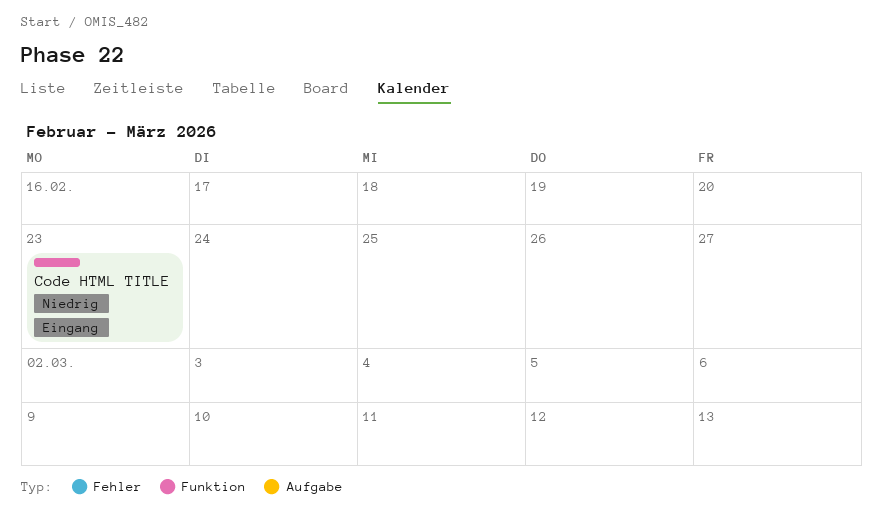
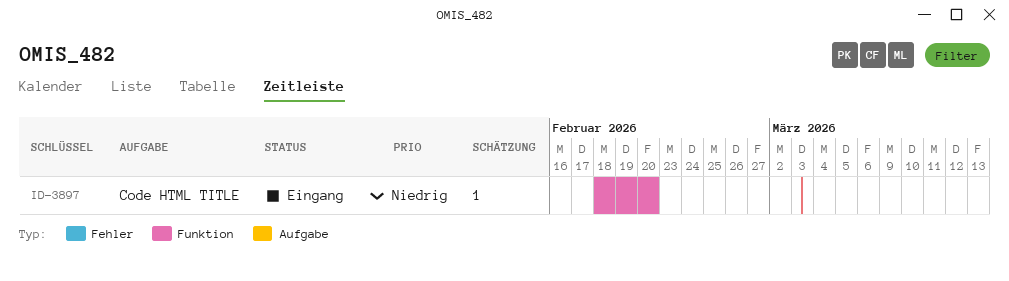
Code HTML TITLE, due: Feb 23 -> Feb 20

